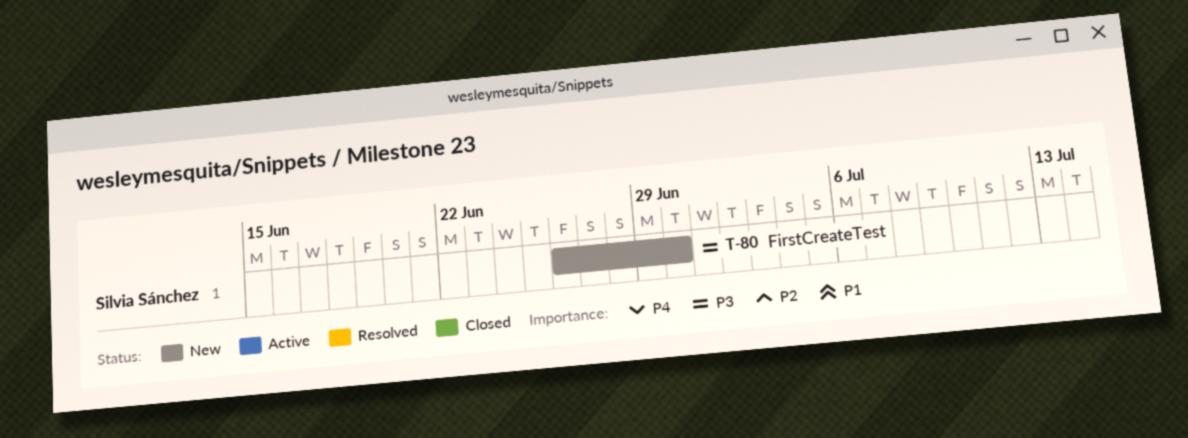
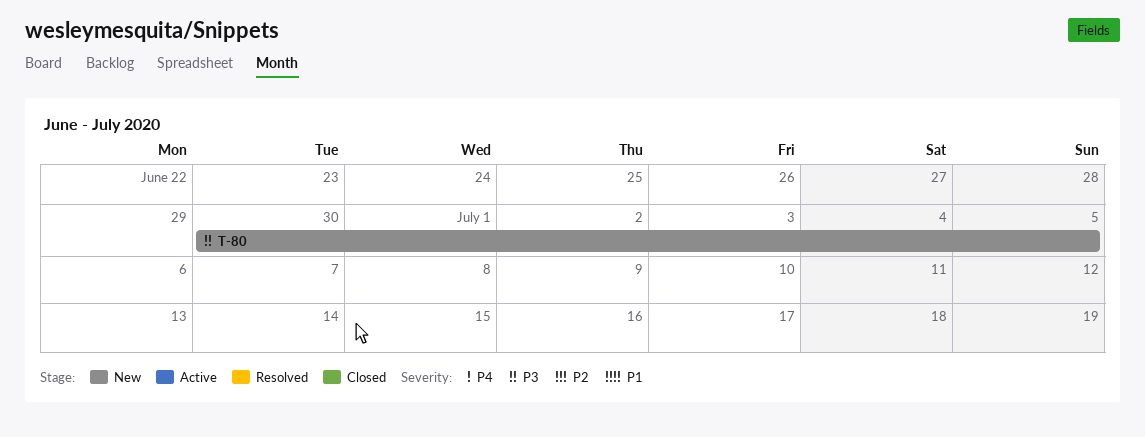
T-80, start: Jun 26 -> Jun 30
T-80, due: Jun 30 -> Jul 5

